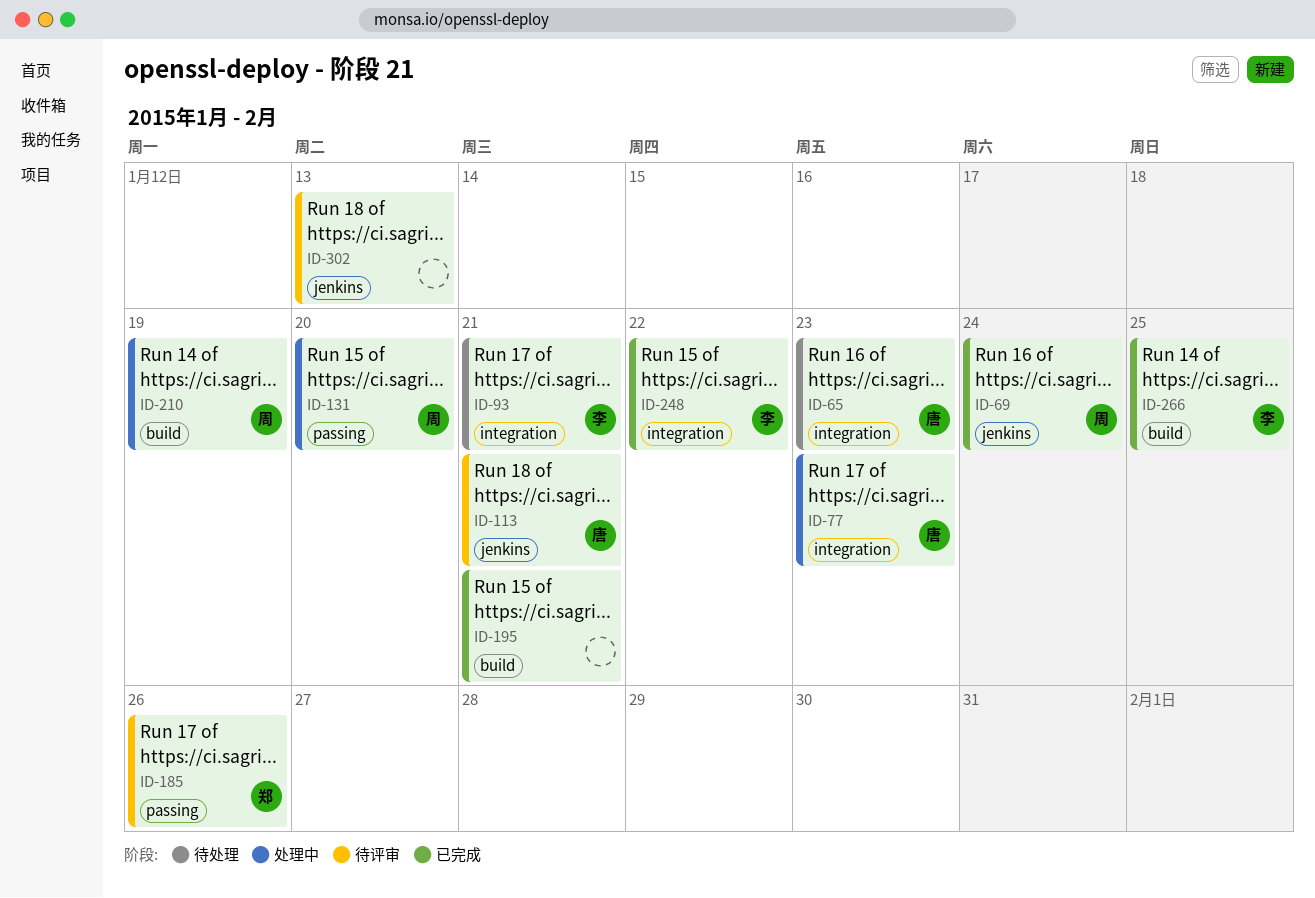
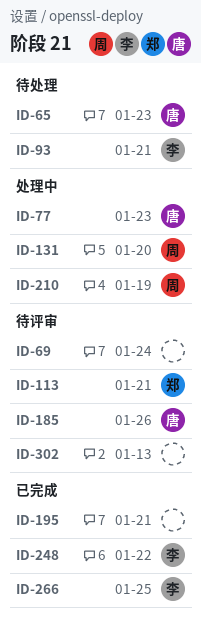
ID-69, status: 已完成 -> 待评审
ID-69, owner: 周 -> none
ID-113, owner: 唐 -> 郑
ID-185, owner: 郑 -> 唐

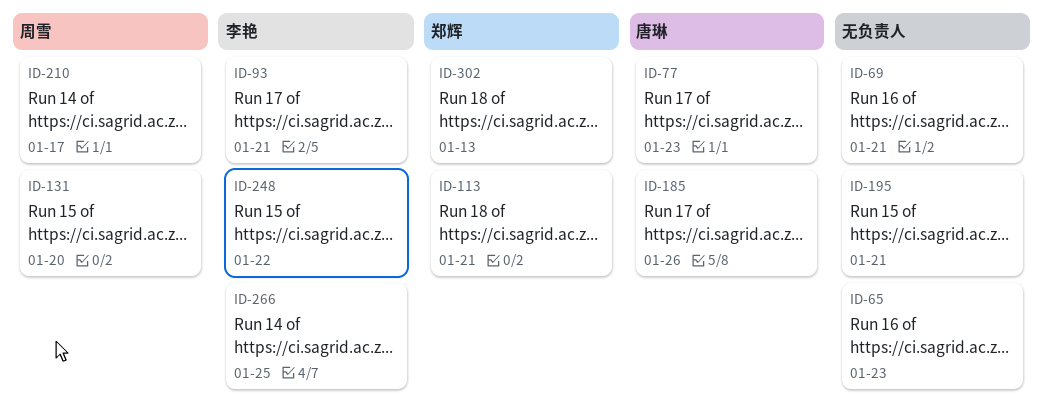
ID-65, owner: 唐琳 -> none
ID-69, due: Jan 24 -> Jan 21
ID-210, due: Jan 19 -> Jan 17
ID-302, owner: none -> 郑辉

